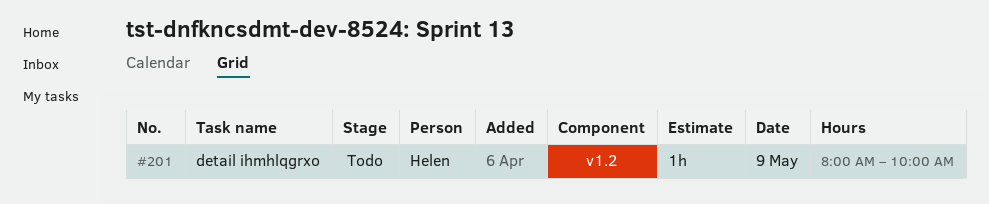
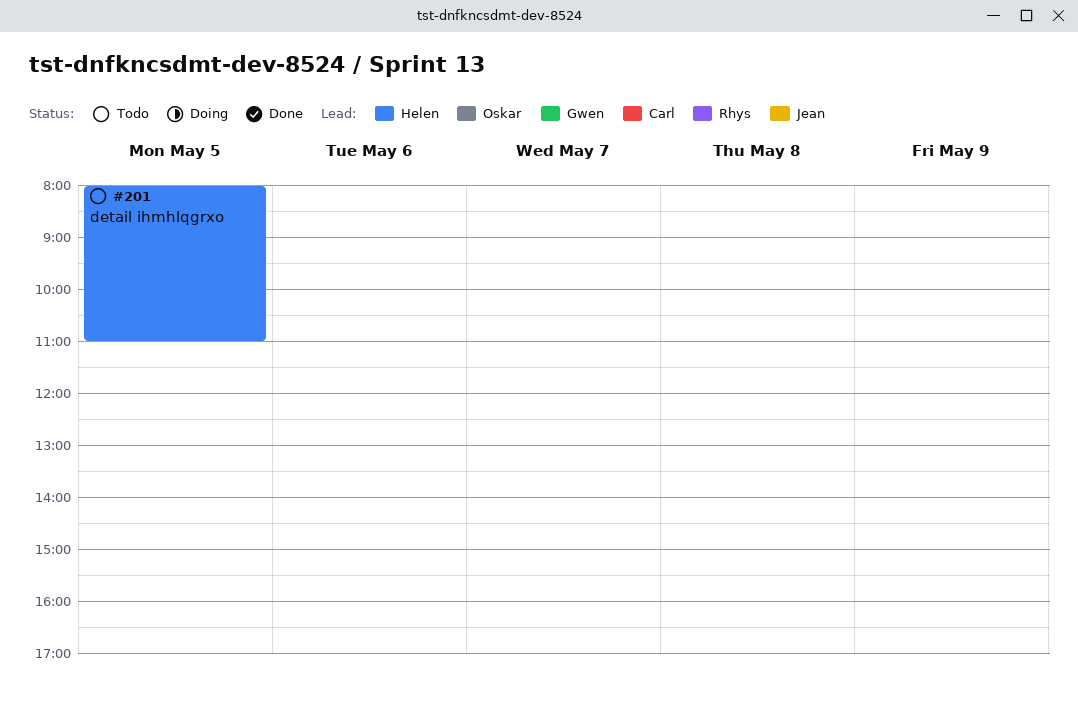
#201, day: May 9 -> May 5
#201, ends: 10:00 -> 11:00

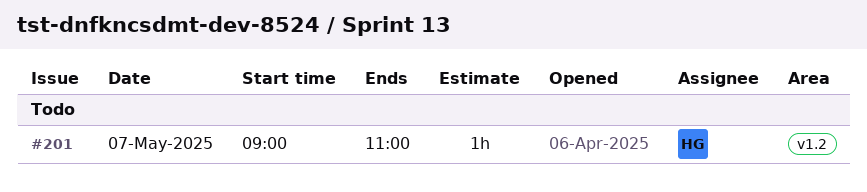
#201, day: May 5 -> May 7
#201, begins: 08:00 -> 09:00

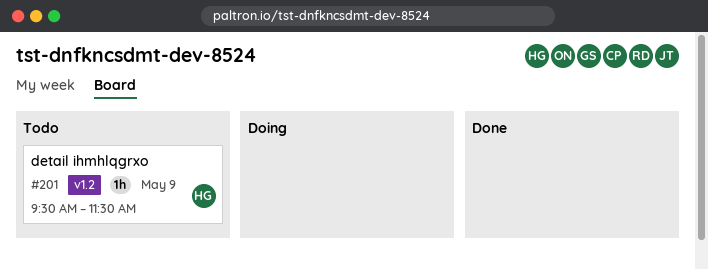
#201, day: May 7 -> May 9
#201, begins: 09:00 -> 09:30
#201, ends: 11:00 -> 11:30

